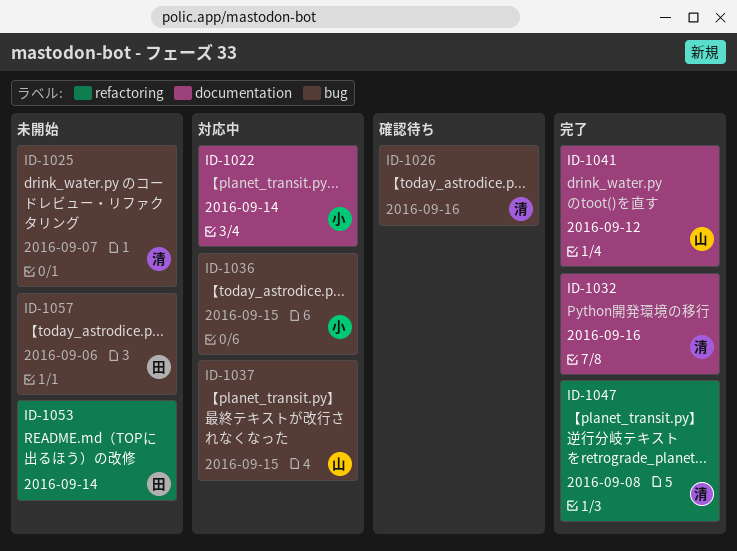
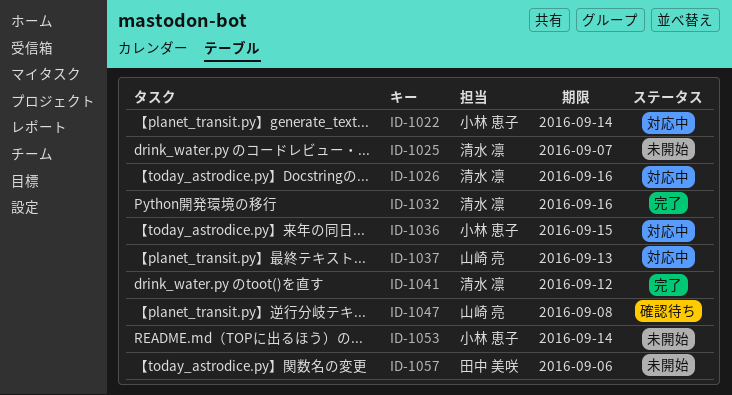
ID-1026, status: 確認待ち -> 対応中
ID-1037, due: Sep 15 -> Sep 13
ID-1041, owner: 山崎 亮 -> 清水 凛
ID-1047, status: 完了 -> 確認待ち
ID-1047, owner: 清水 凛 -> 山崎 亮
ID-1053, owner: 田中 美咲 -> 小林 恵子

